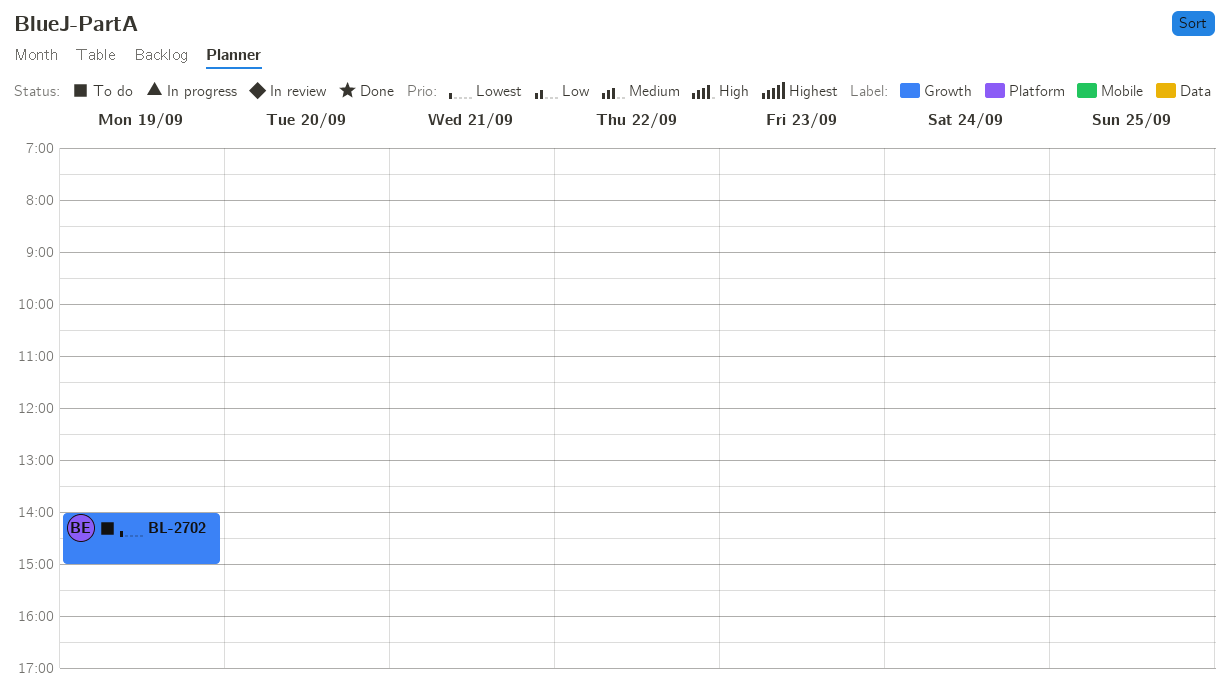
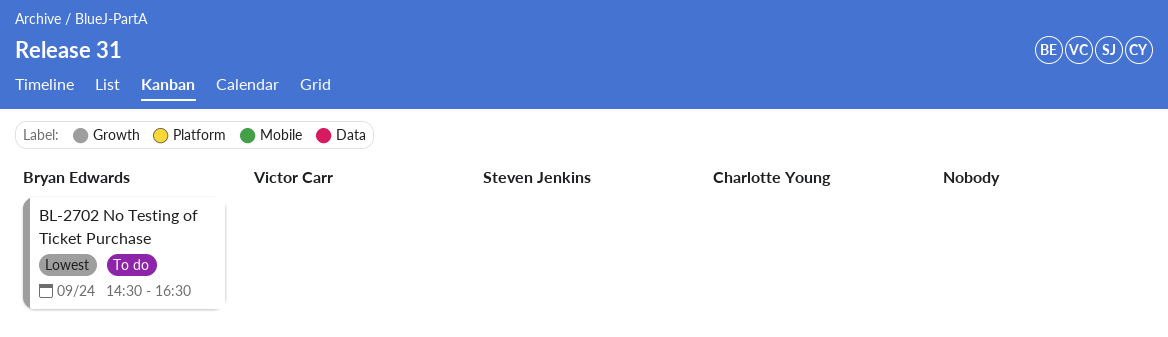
BL-2702, day: Sep 19 -> Sep 24
BL-2702, begins: 14:00 -> 14:30
BL-2702, ends: 15:00 -> 16:30

